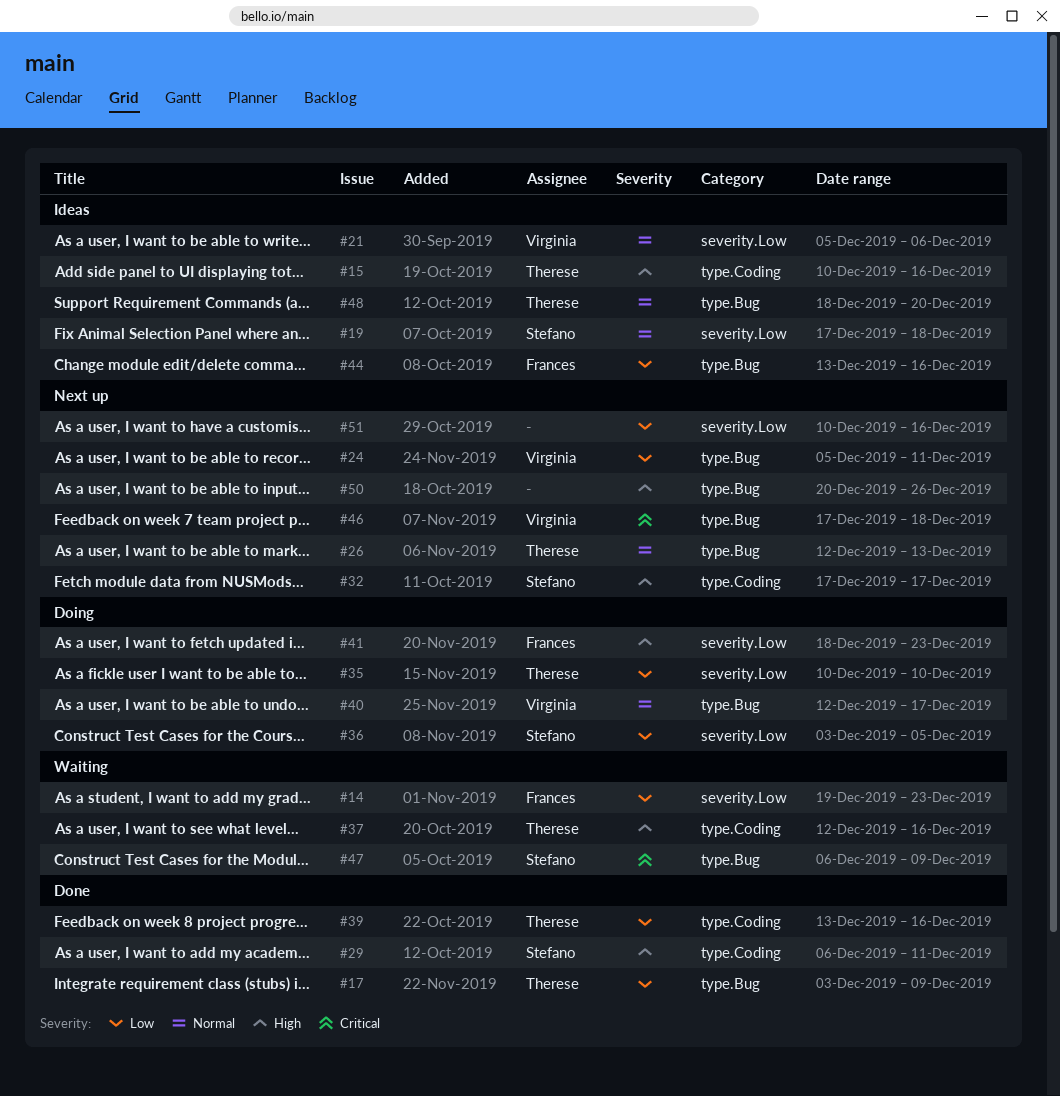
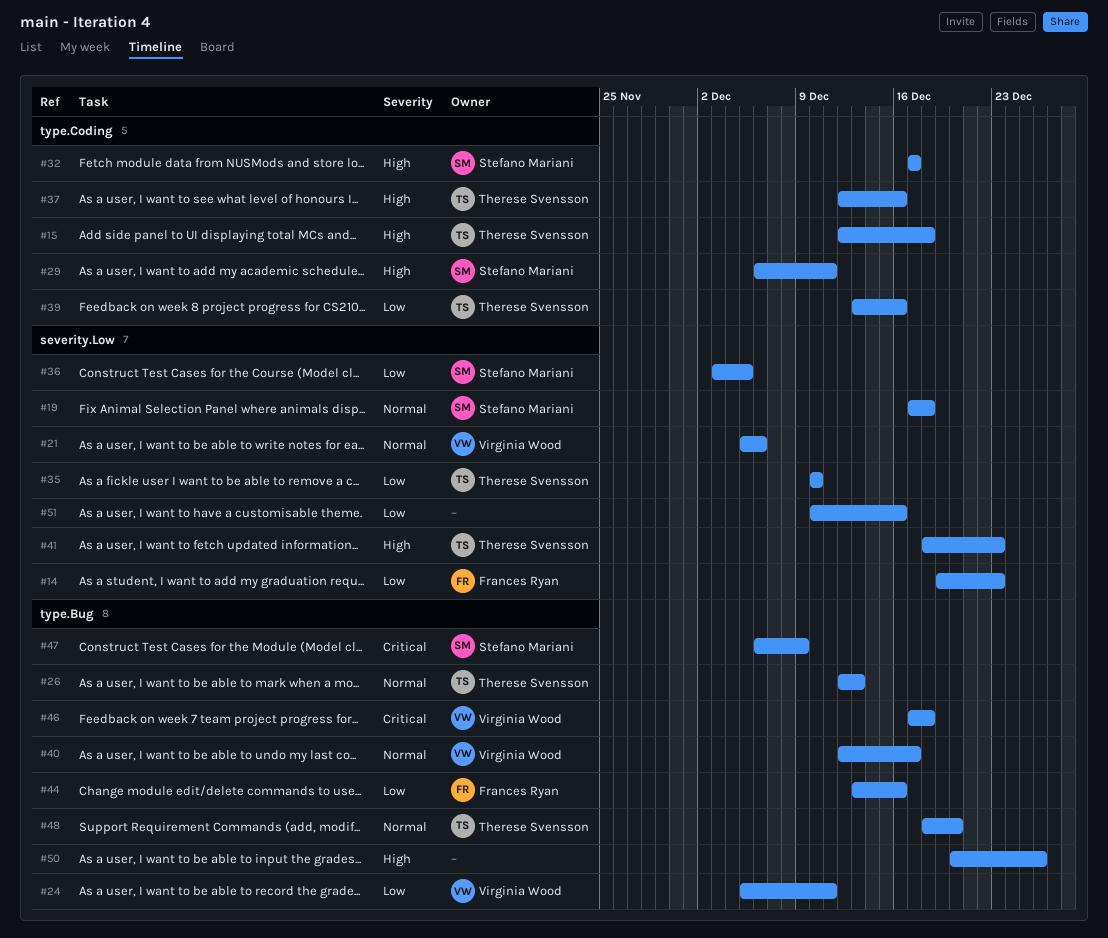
#15, start: Dec 10 -> Dec 12
#15, due: Dec 16 -> Dec 18
#17: present -> none
#41, owner: Frances Ryan -> Therese Svensson

